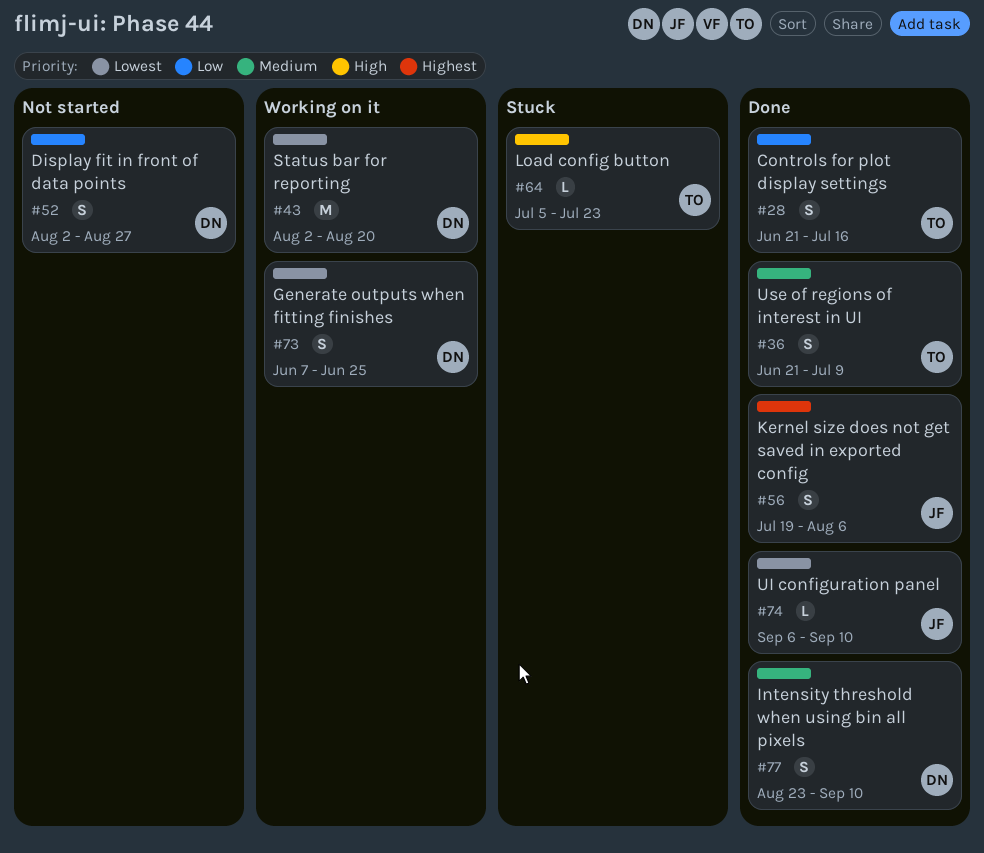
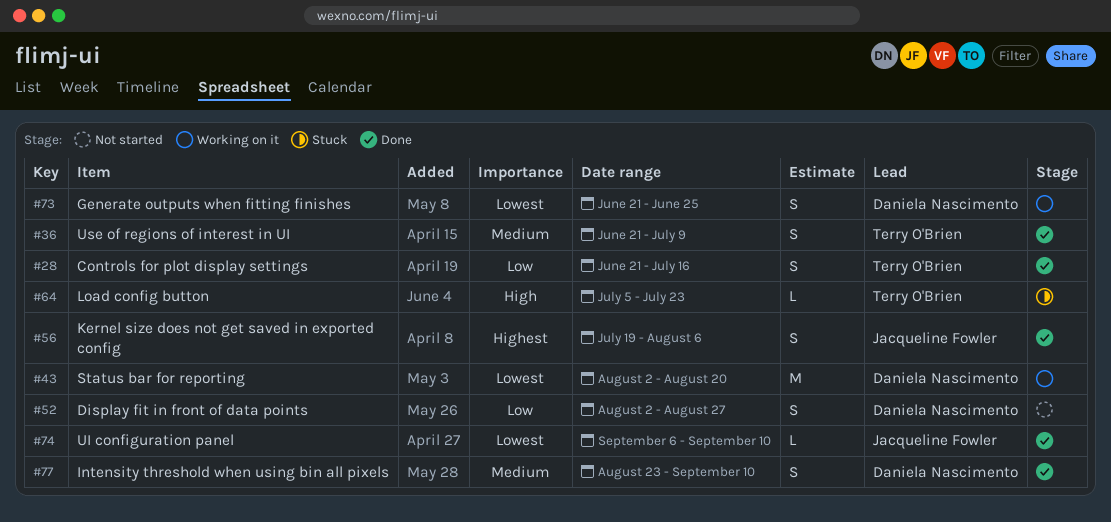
#73, start: Jun 7 -> Jun 21

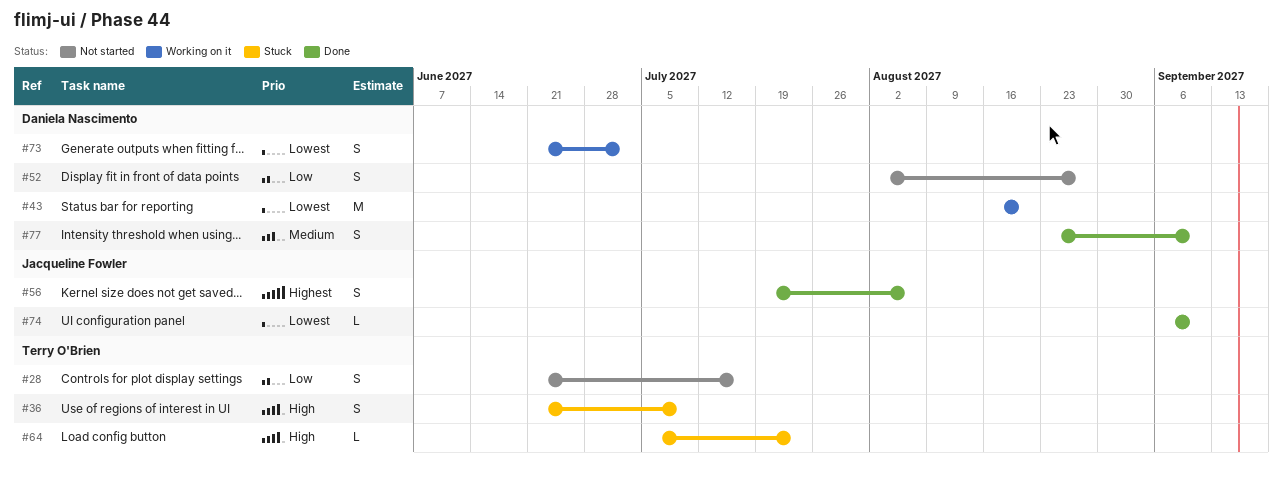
#28, status: Done -> Not started
#36, status: Done -> Stuck
#36, priority: Medium -> High
#43, start: Aug 2 -> Aug 16
#73, due: Jun 25 -> Jul 2

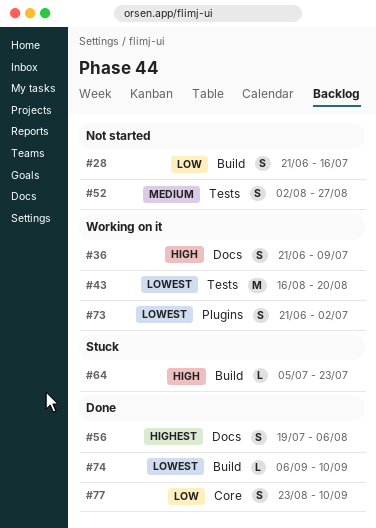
#36, status: Stuck -> Working on it
#52, priority: Low -> Medium
#77, priority: Medium -> Low

